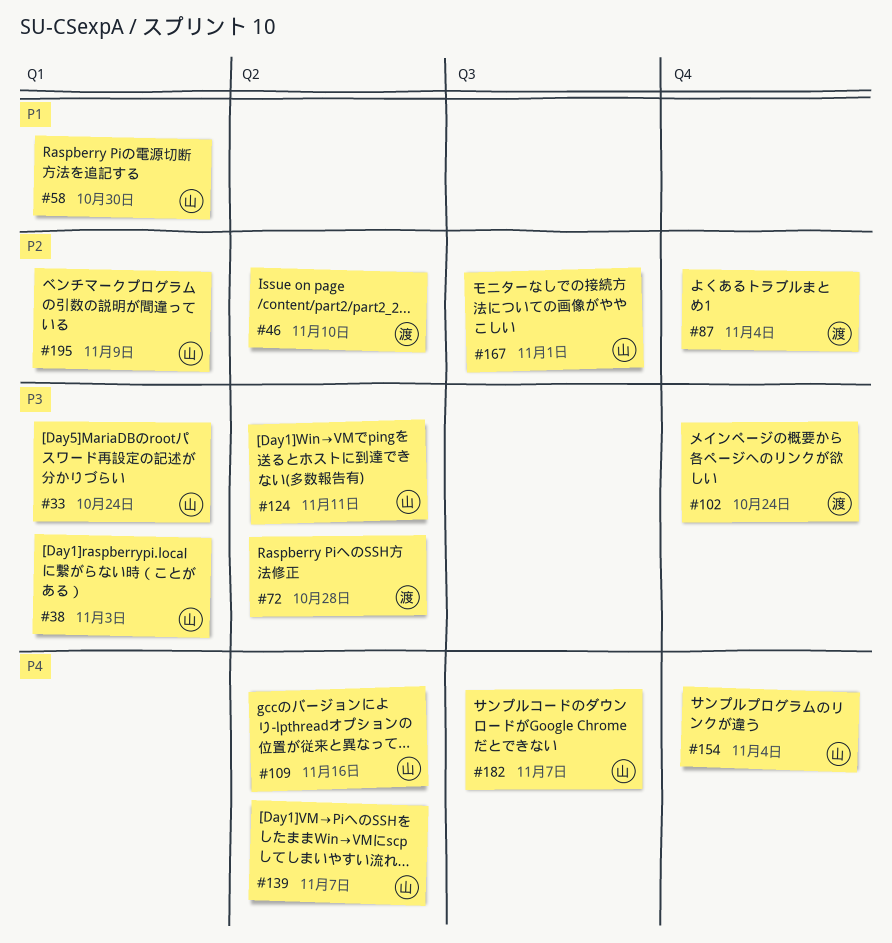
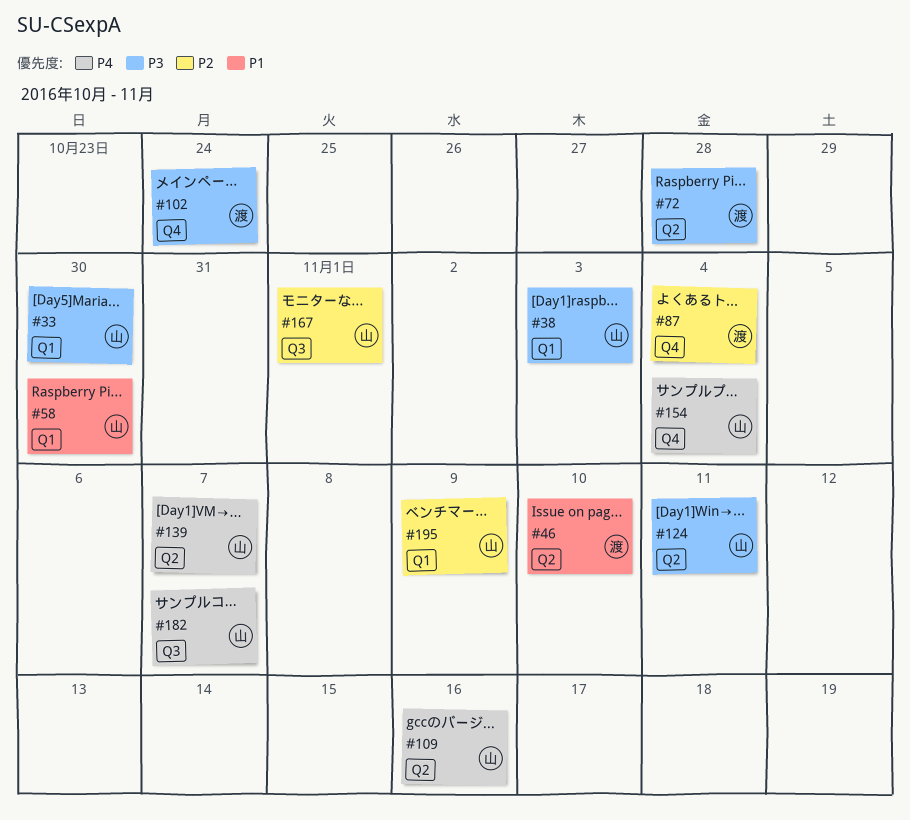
#33, due: Oct 24 -> Oct 30
#46, priority: P2 -> P1

